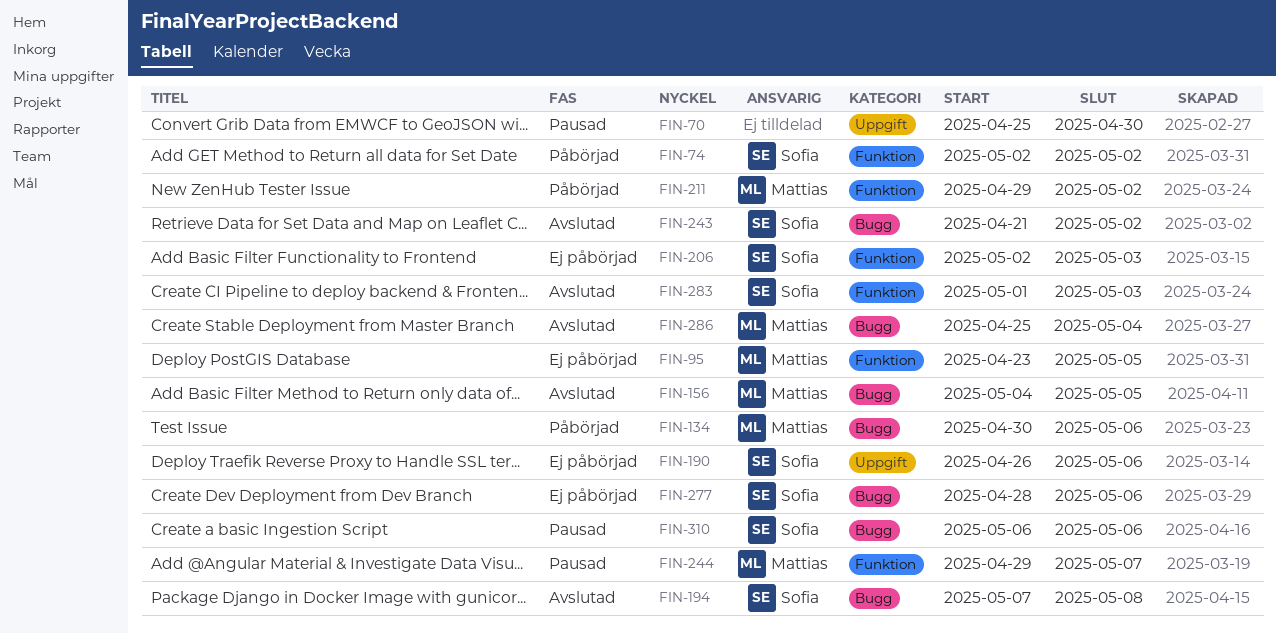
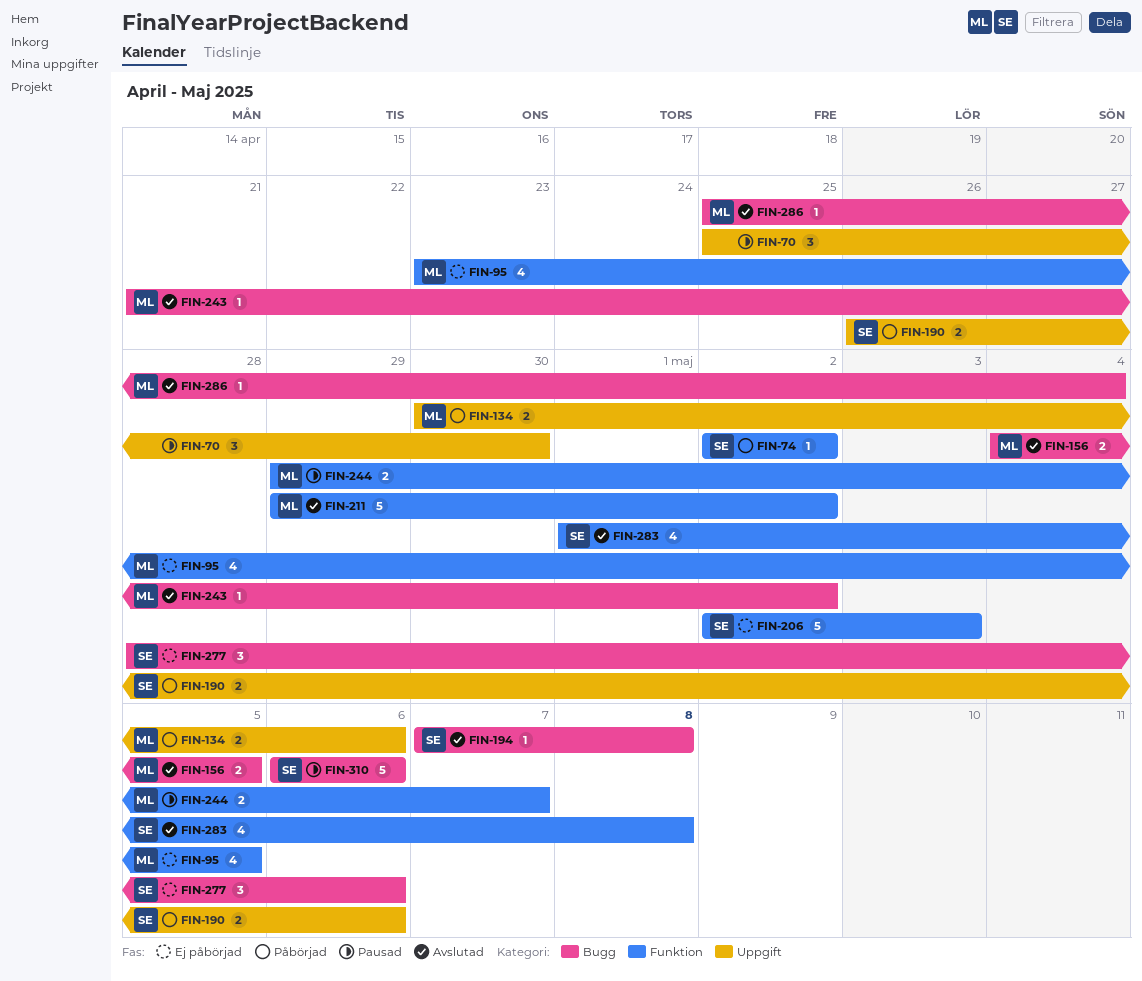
FIN-134, label: Bugg -> Uppgift
FIN-190, status: Ej påbörjad -> Påbörjad
FIN-211, status: Påbörjad -> Avslutad
FIN-243, owner: Sofia -> Mattias
FIN-283, due: May 3 -> May 8

